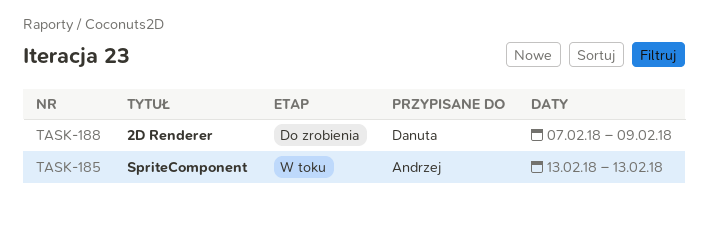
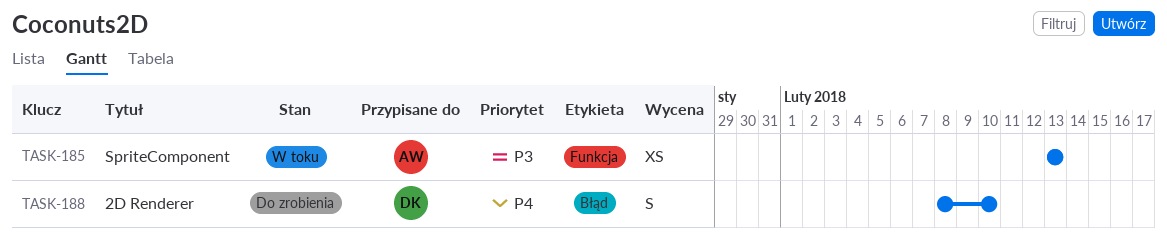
TASK-188, start: Feb 7 -> Feb 8
TASK-188, due: Feb 9 -> Feb 10

